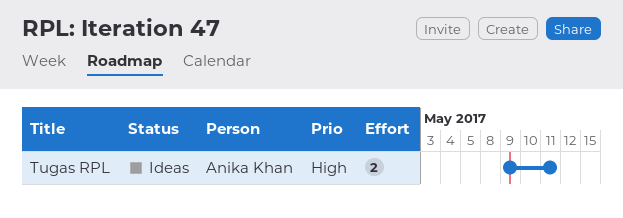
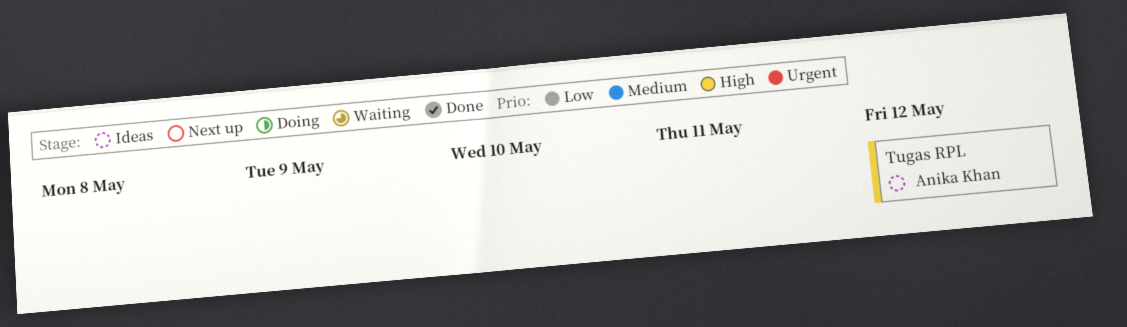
Tugas RPL, due: May 11 -> May 12

